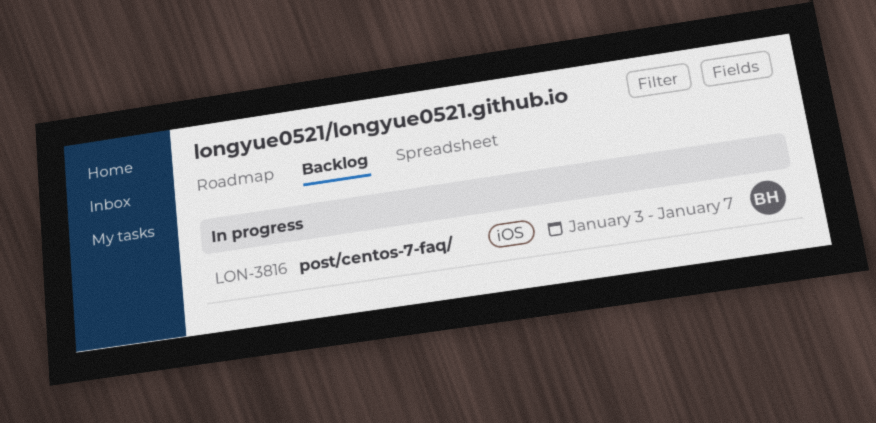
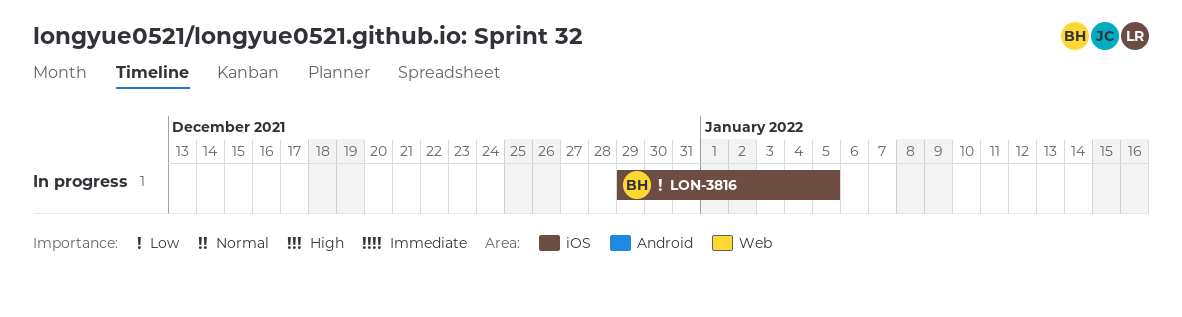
LON-3816, start: Jan 3 -> Dec 29
LON-3816, due: Jan 7 -> Jan 5

